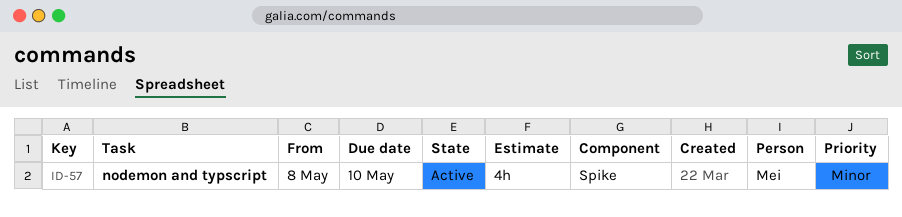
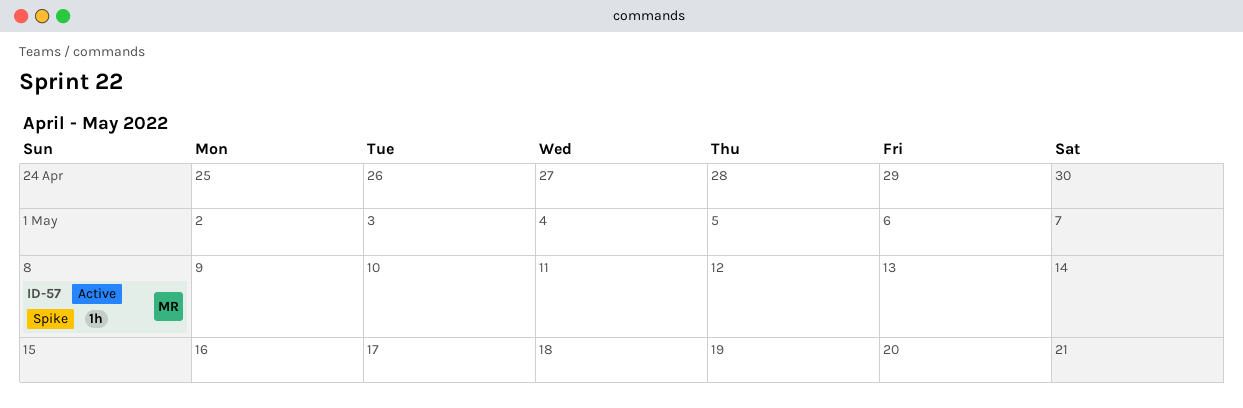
ID-57, estimate: 4h -> 1h
ID-57, due: May 10 -> May 8

